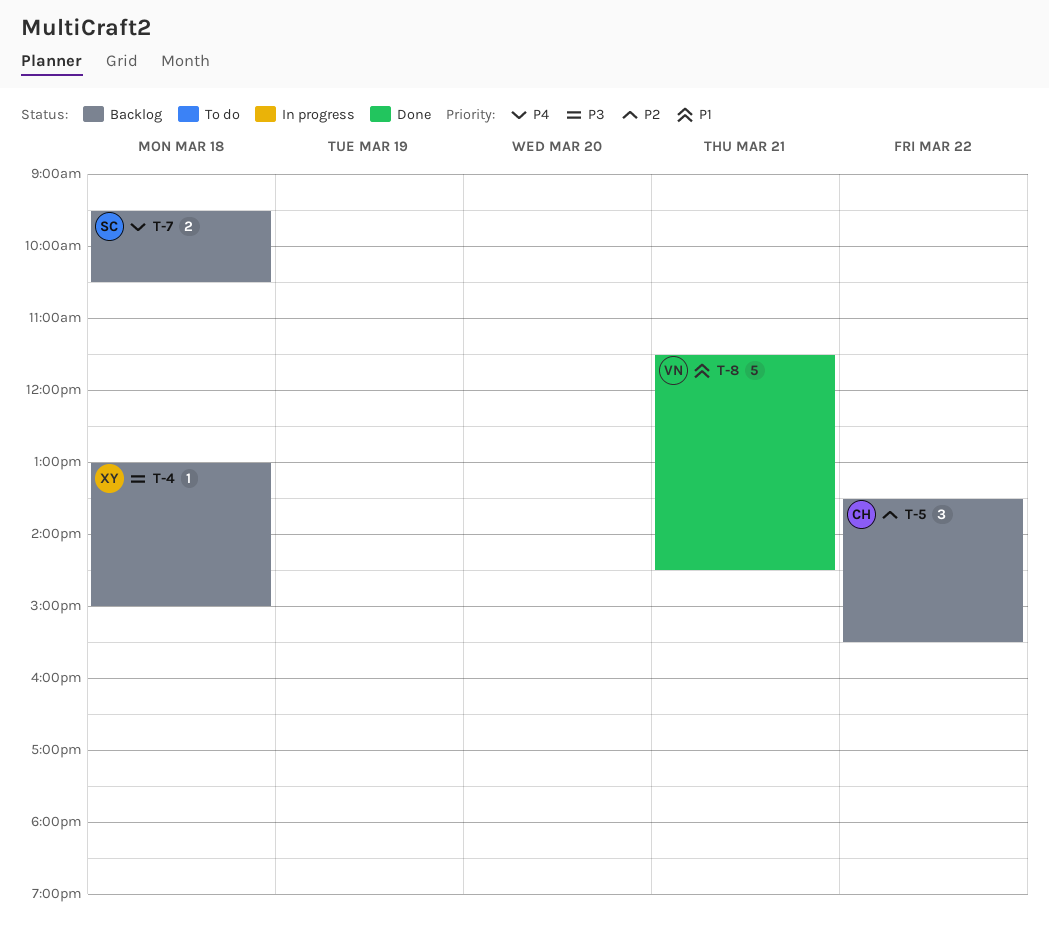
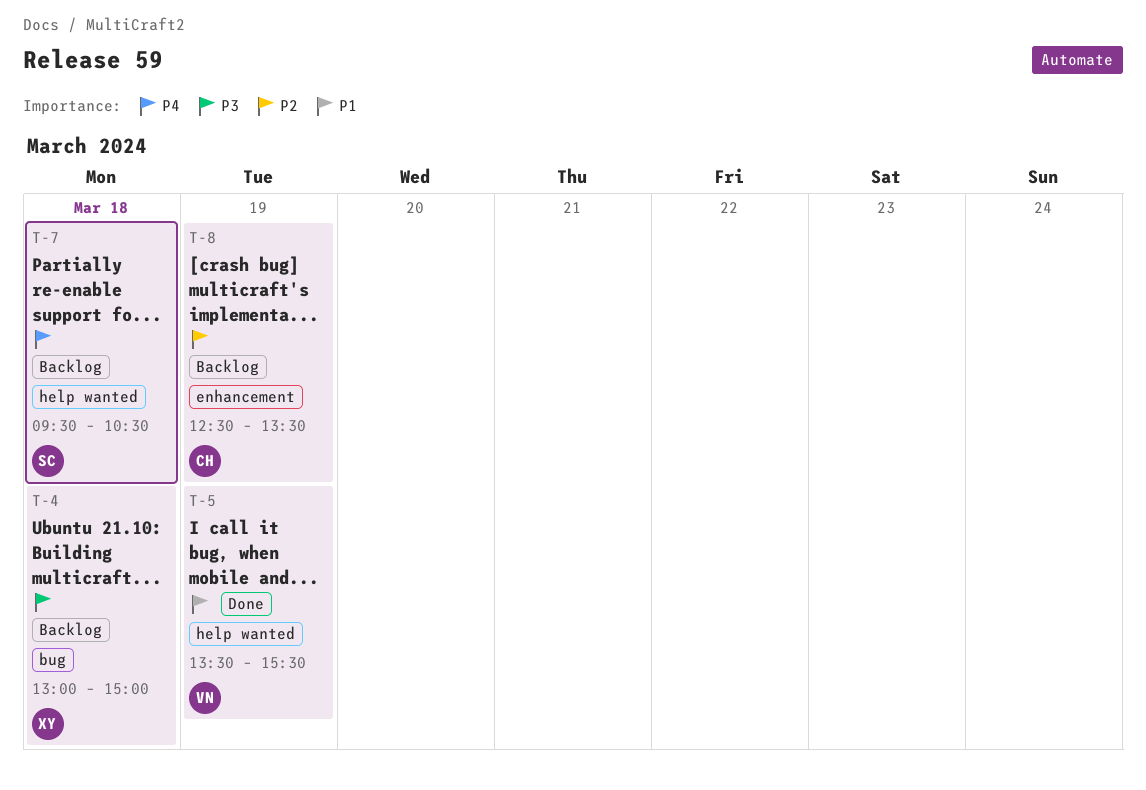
T-5, status: Backlog -> Done
T-5, owner: CH -> VN
T-5, priority: P2 -> P1
T-5, day: Mar 22 -> Mar 19
T-8, status: Done -> Backlog
T-8, owner: VN -> CH
T-8, priority: P1 -> P2
T-8, day: Mar 21 -> Mar 19
T-8, begins: 11:30 -> 12:30
T-8, ends: 14:30 -> 13:30

